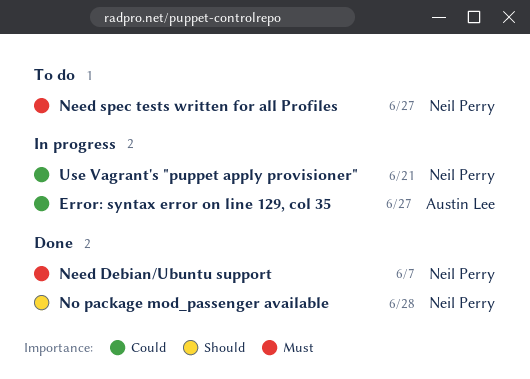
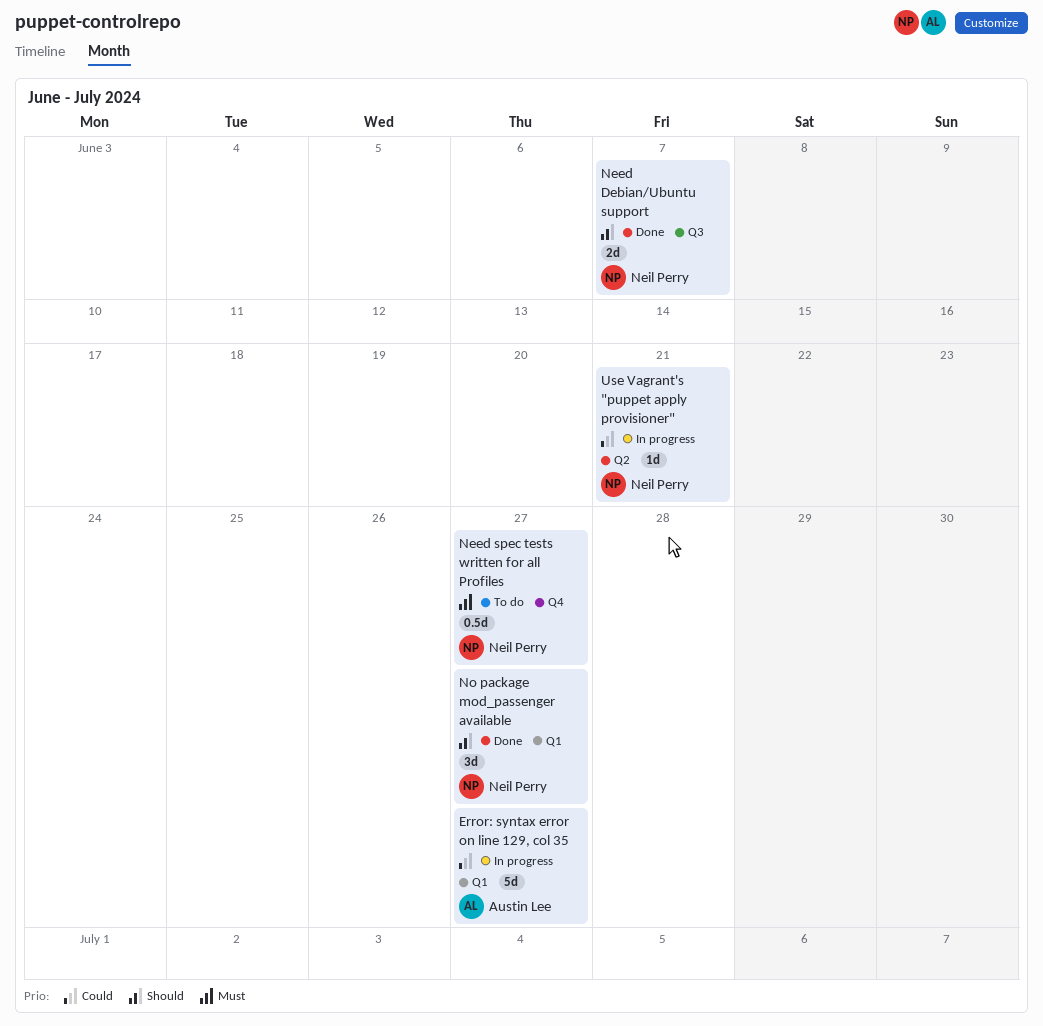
Need Debian/Ubuntu support, priority: Must -> Should
No package mod_passenger available, due: Jun 28 -> Jun 27

